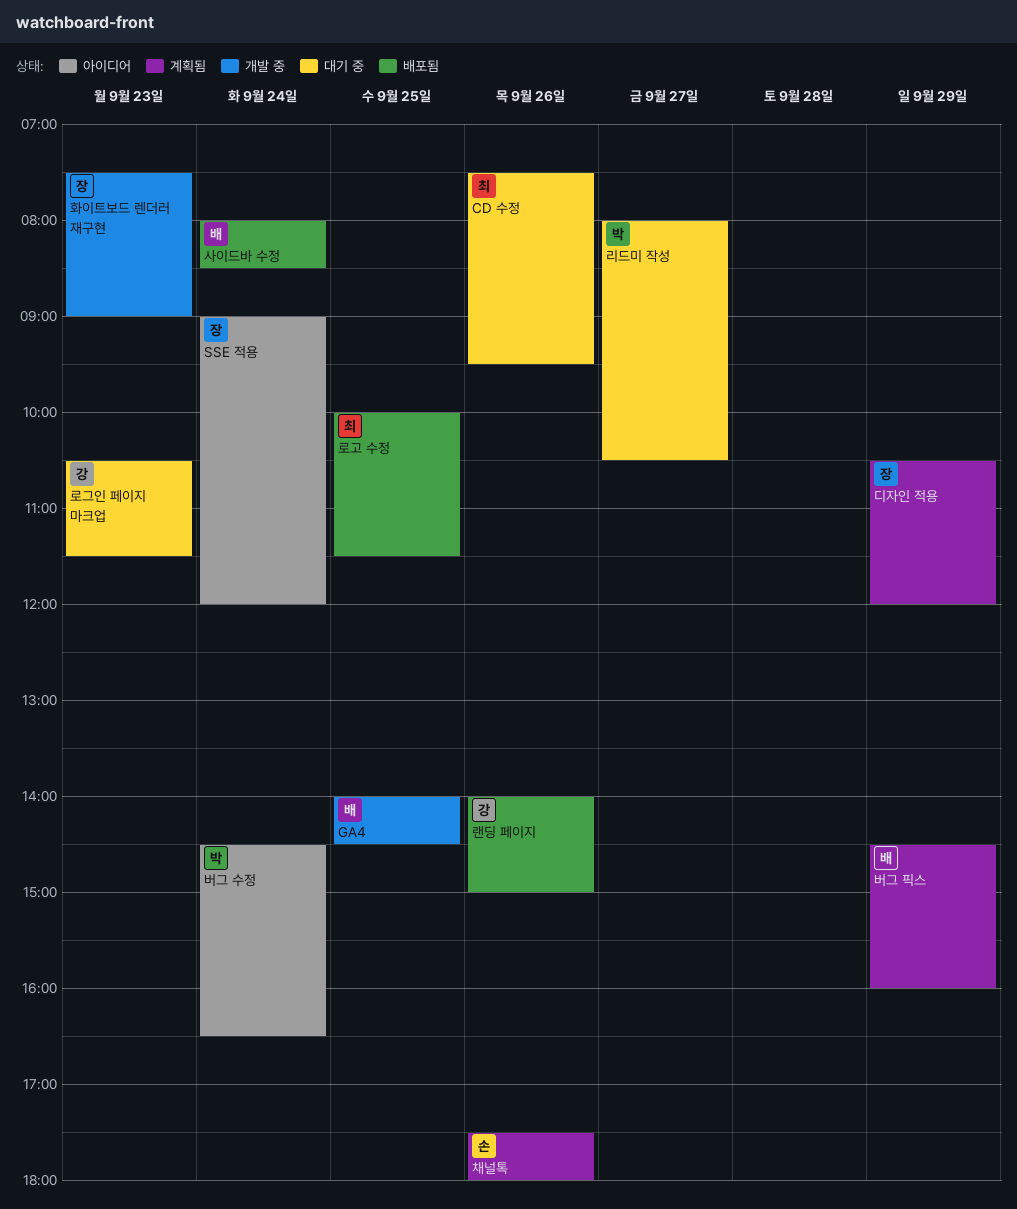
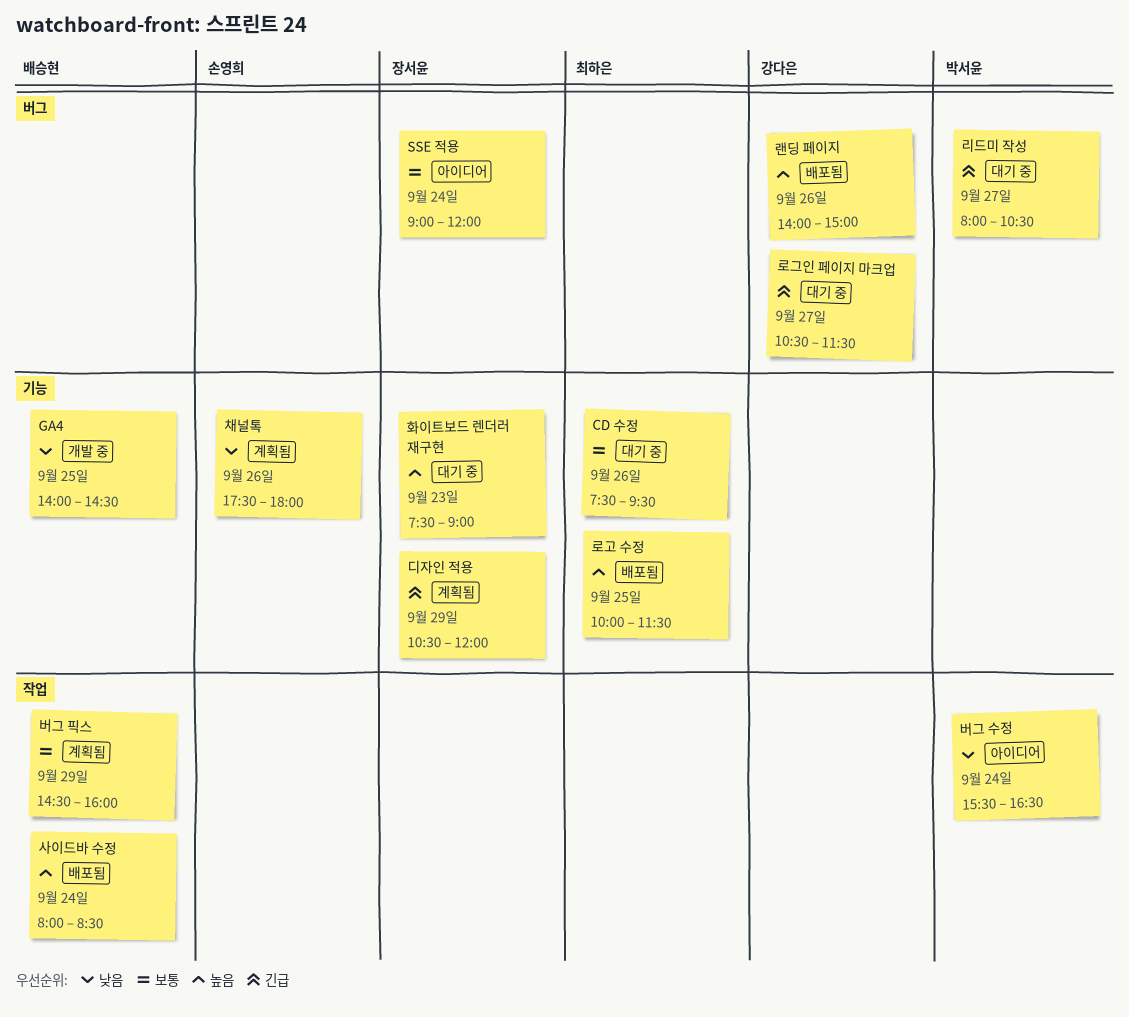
로그인 페이지 마크업, day: Sep 23 -> Sep 27
버그 수정, begins: 14:30 -> 15:30
화이트보드 렌더러 재구현, status: 개발 중 -> 대기 중

